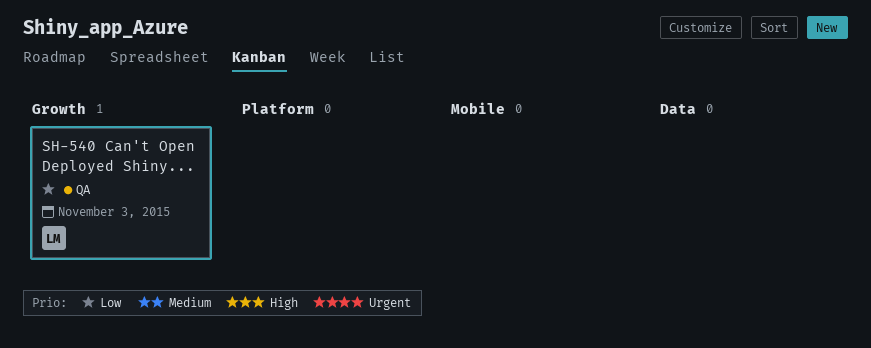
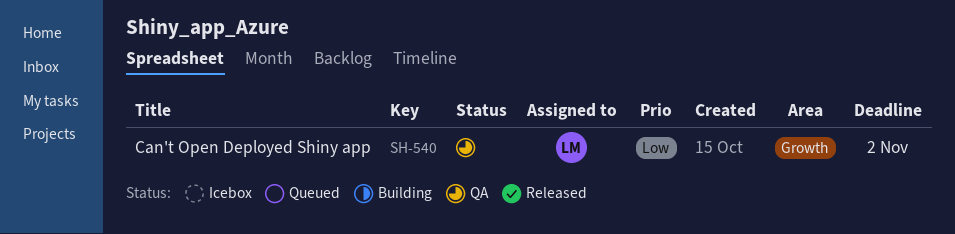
SH-540, due: Nov 3 -> Nov 2

